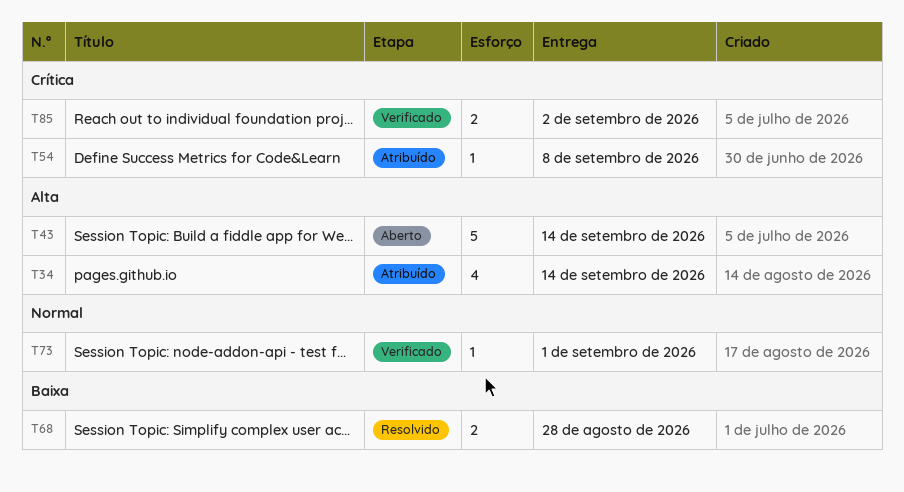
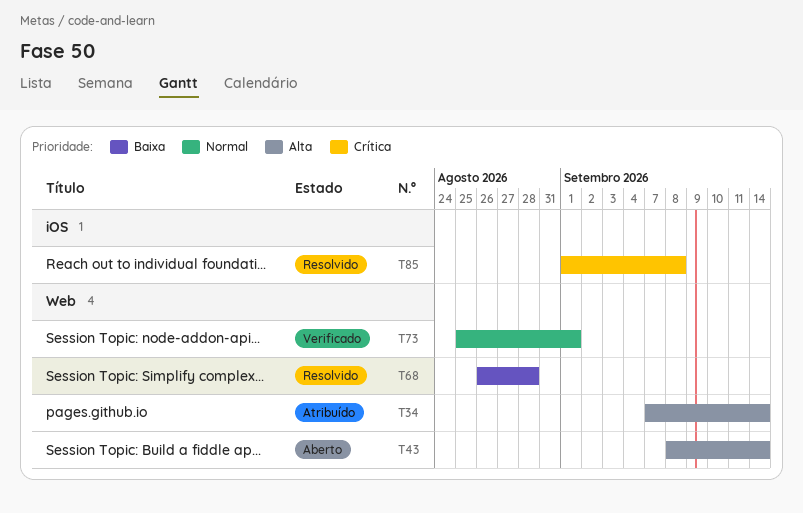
T54: present -> none
T85, status: Verificado -> Resolvido
T85, due: Sep 2 -> Sep 8

